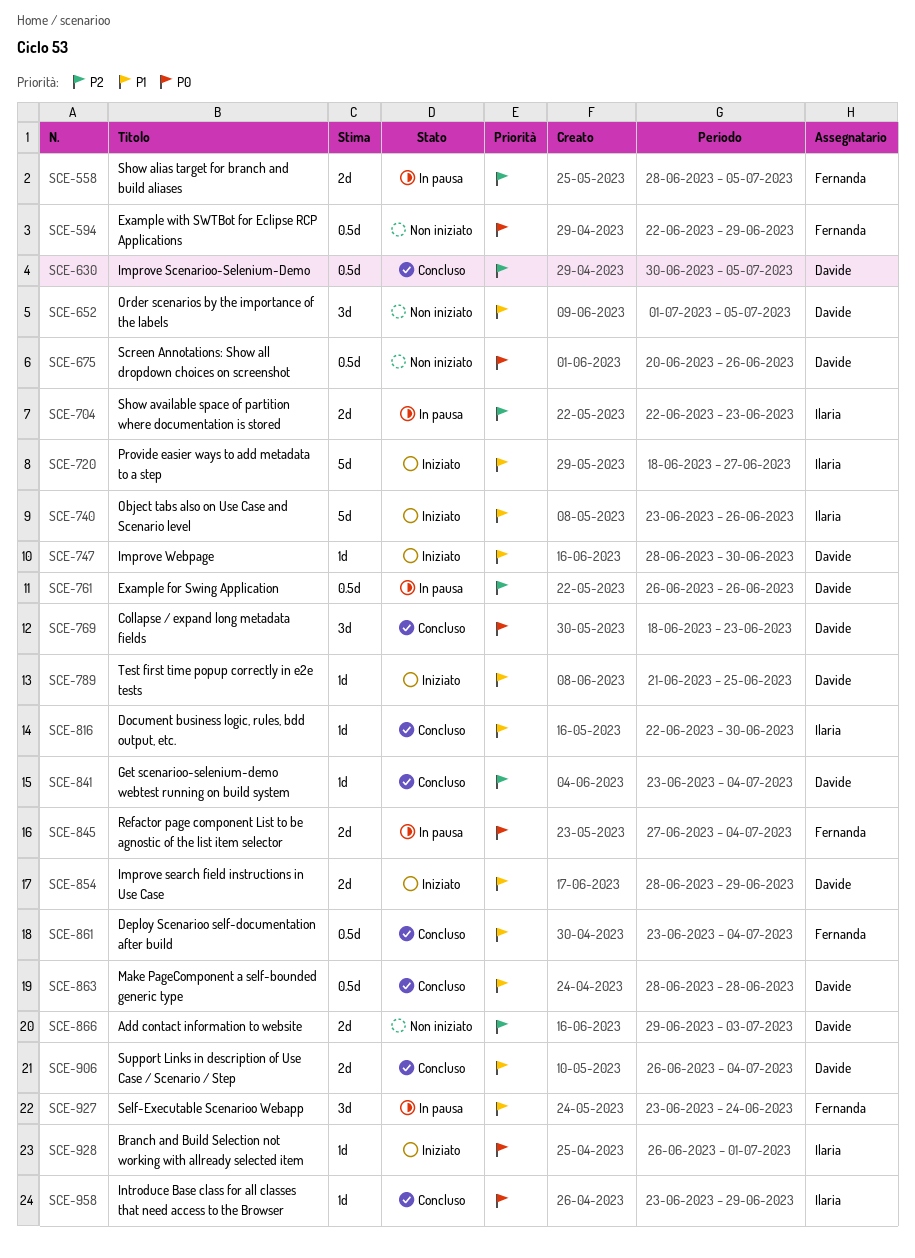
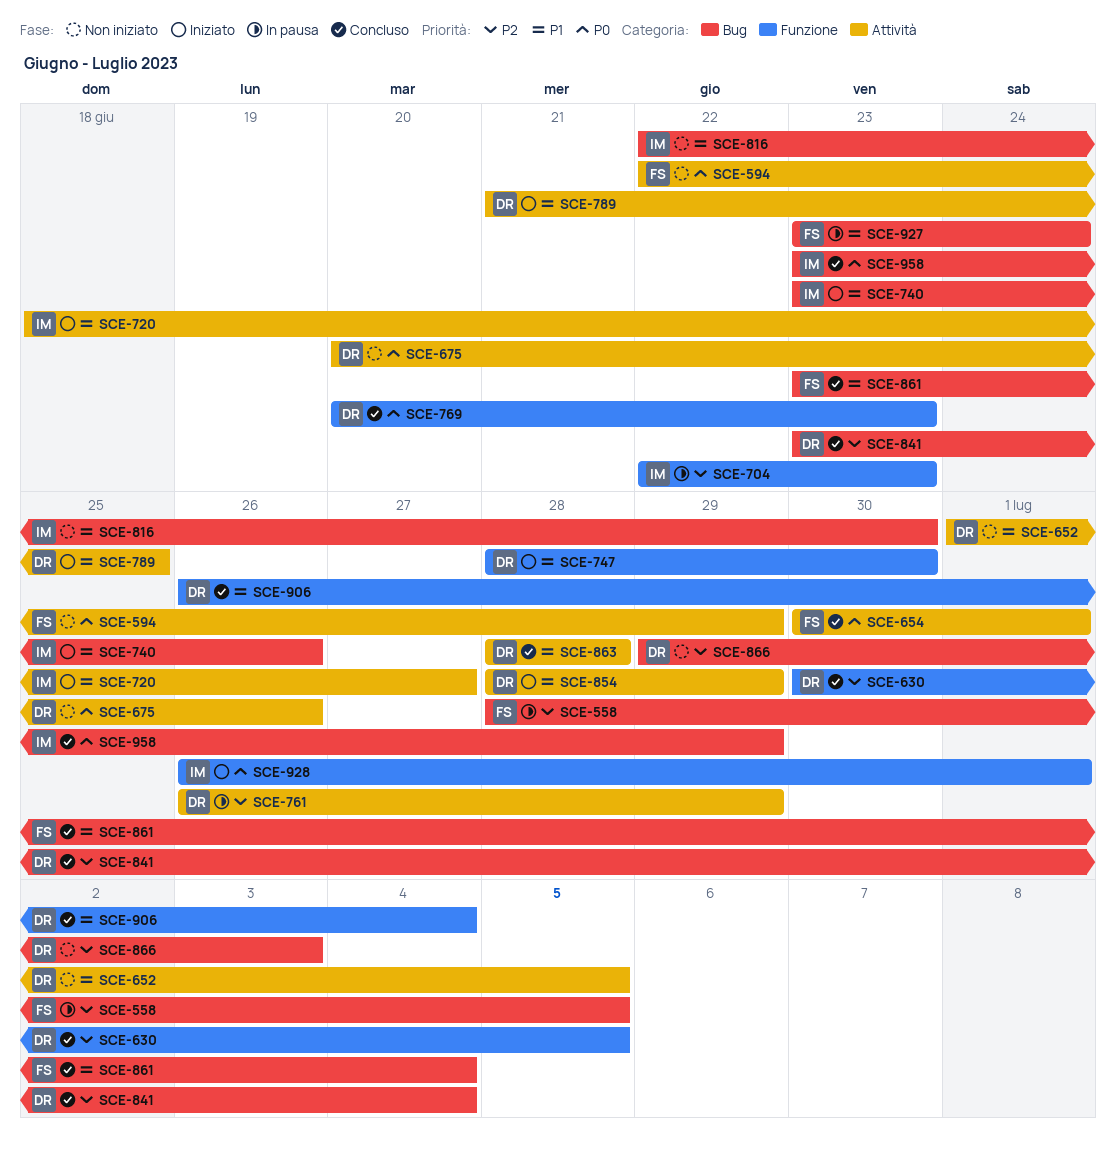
SCE-654: none -> present
SCE-761, due: Jun 26 -> Jun 29
SCE-769, start: Jun 18 -> Jun 20
SCE-816, status: Concluso -> Non iniziato
SCE-845: present -> none

